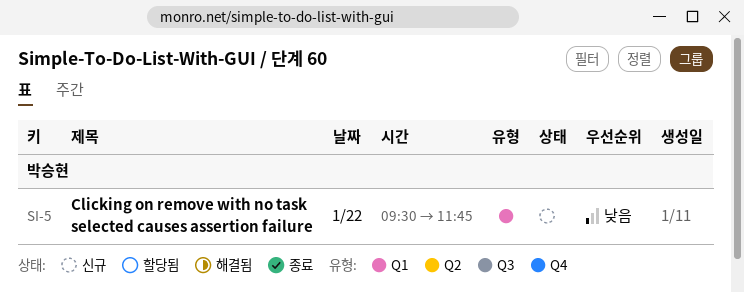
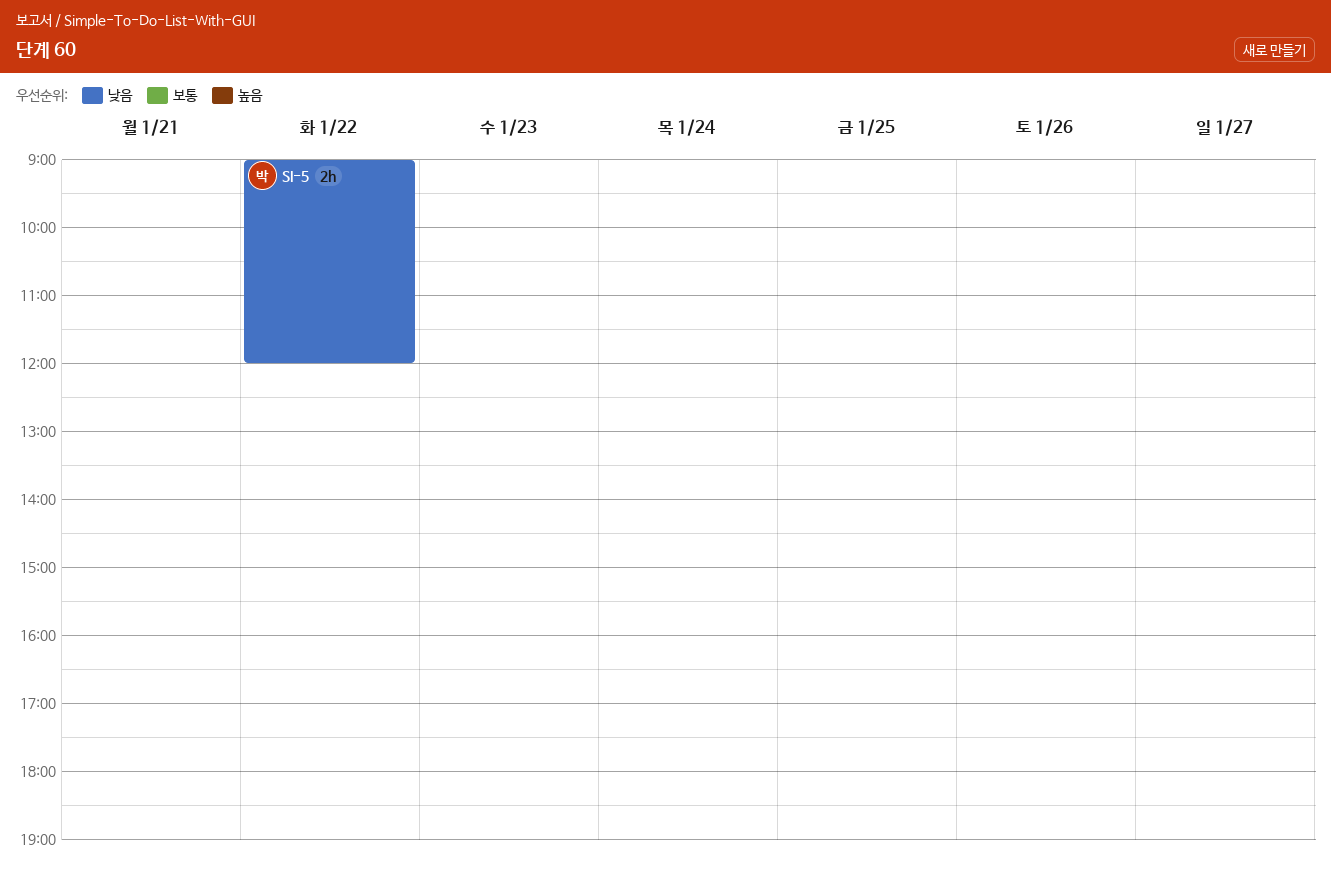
SI-5, begins: 09:30 -> 09:00
SI-5, ends: 11:45 -> 12:00

